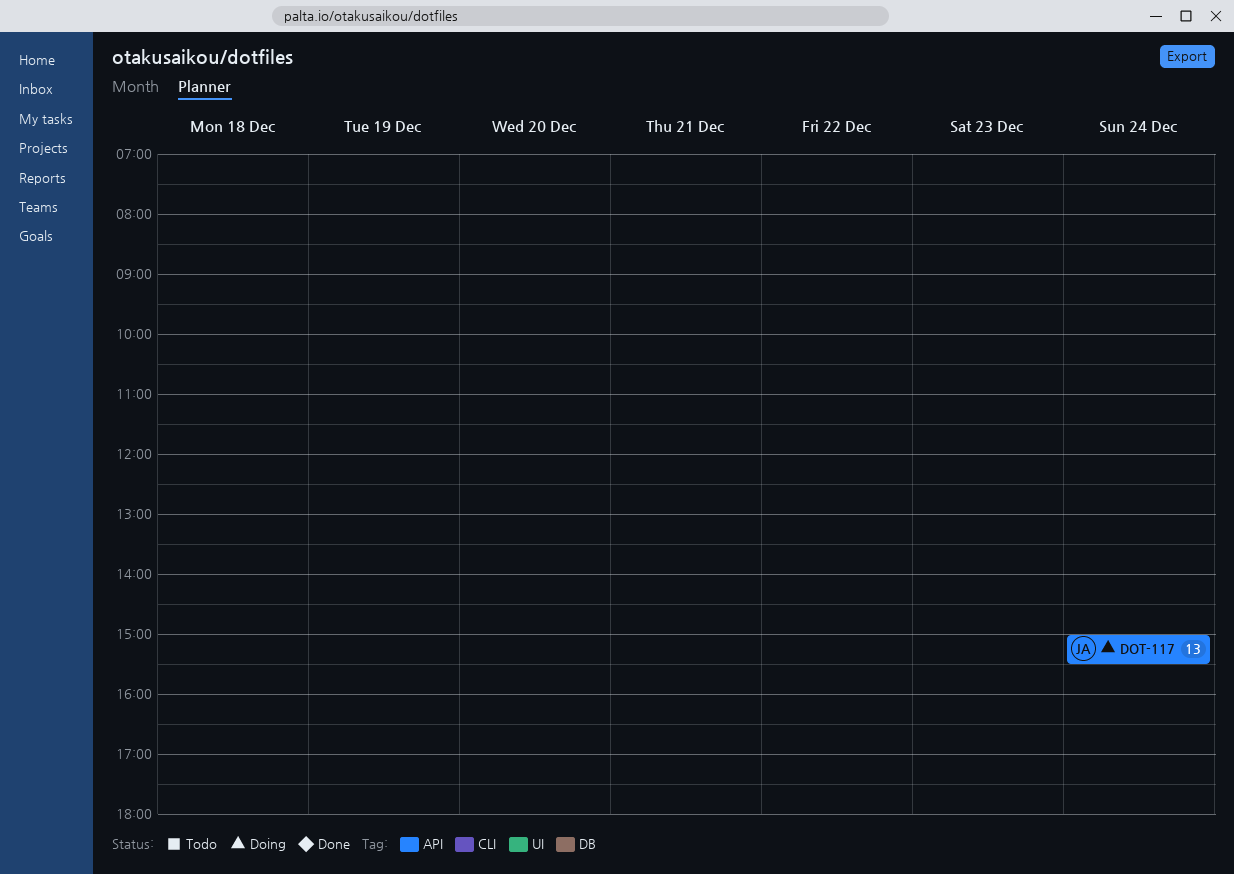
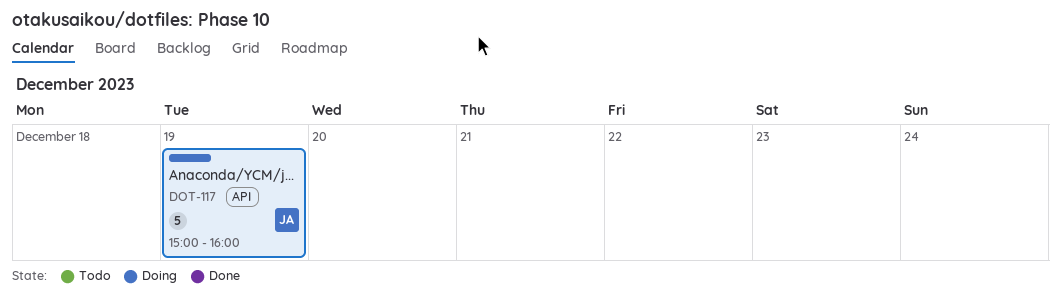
DOT-117, estimate: 13 -> 5
DOT-117, day: Dec 24 -> Dec 19
DOT-117, ends: 15:30 -> 16:00

